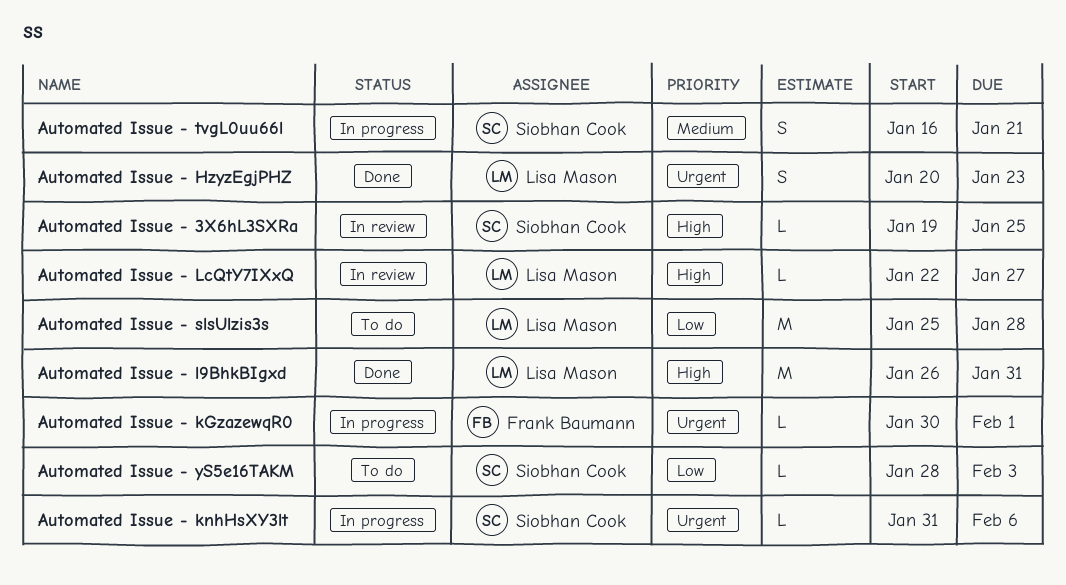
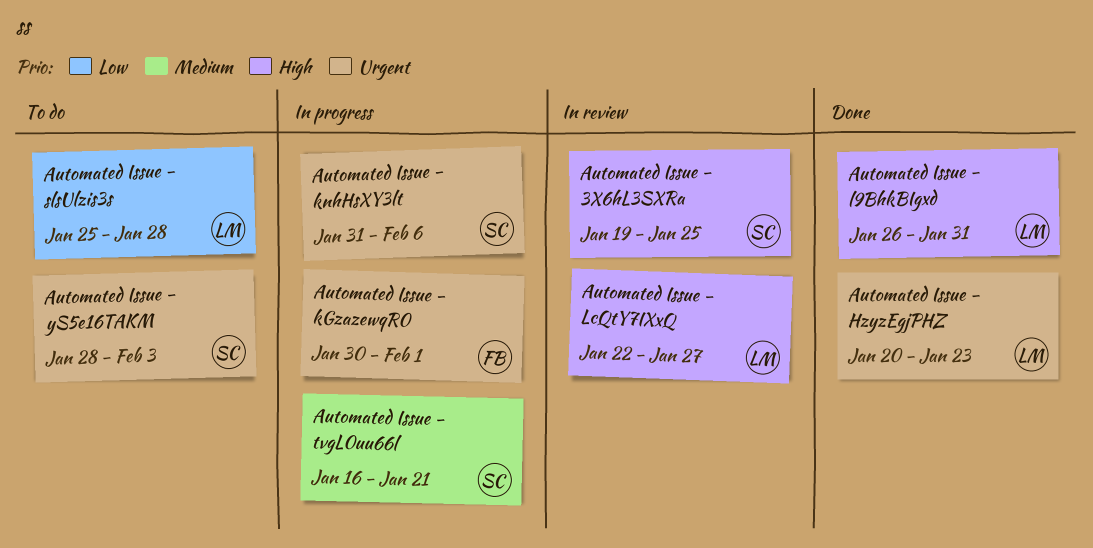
Automated Issue - yS5e16TAKM, priority: Low -> Urgent

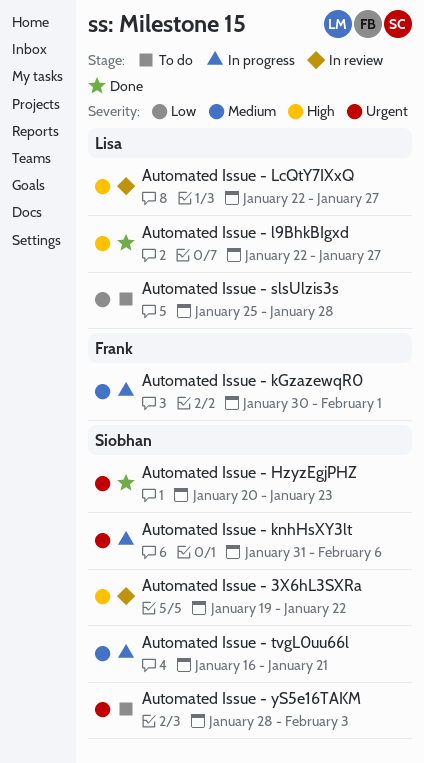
Automated Issue - 3X6hL3SXRa, due: Jan 25 -> Jan 22
Automated Issue - HzyzEgjPHZ, owner: Lisa -> Siobhan
Automated Issue - kGzazewqR0, priority: Urgent -> Medium
Automated Issue - l9BhkBIgxd, start: Jan 26 -> Jan 22
Automated Issue - l9BhkBIgxd, due: Jan 31 -> Jan 27

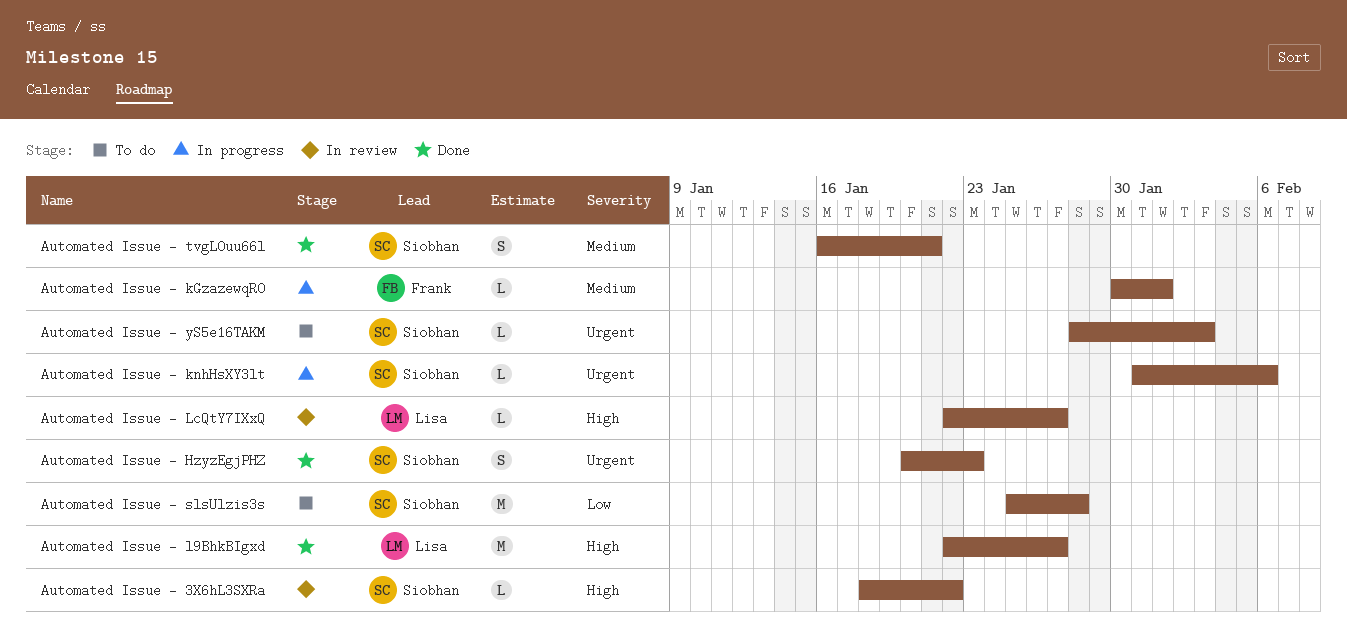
Automated Issue - 3X6hL3SXRa, start: Jan 19 -> Jan 18
Automated Issue - slsUlzis3s, owner: Lisa -> Siobhan
Automated Issue - tvgL0uu66l, status: In progress -> Done

